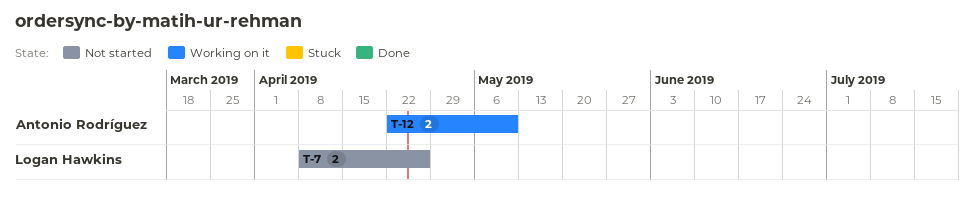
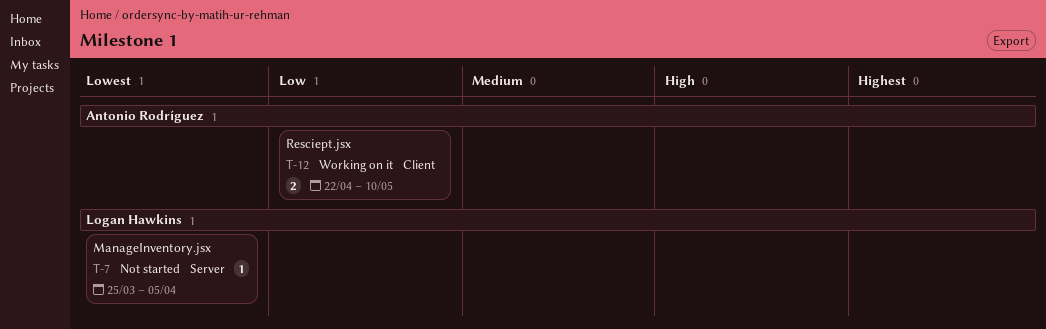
T-7, estimate: 2 -> 1
T-7, start: Apr 8 -> Mar 25
T-7, due: Apr 26 -> Apr 5

